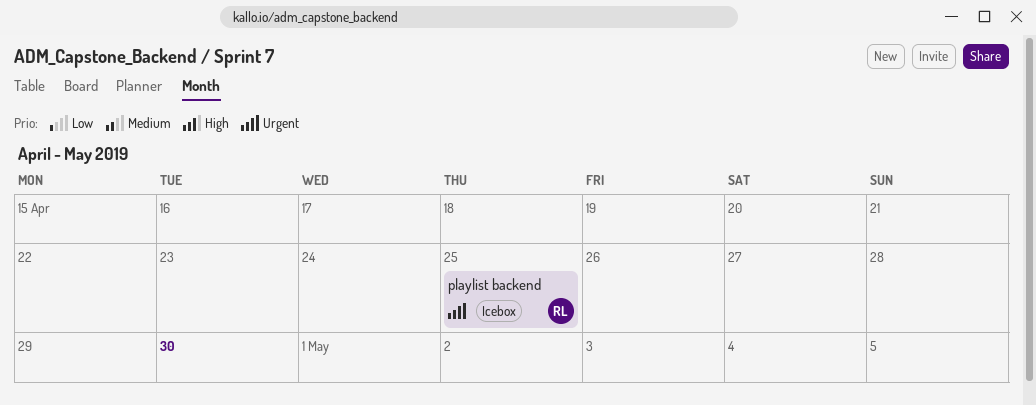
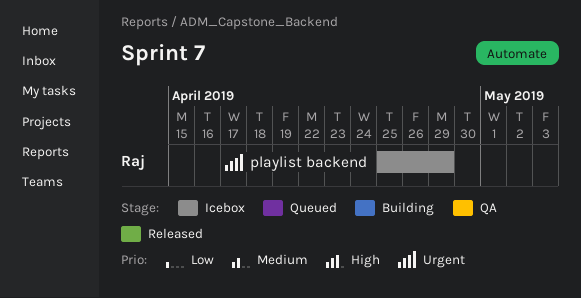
playlist backend, due: Apr 25 -> Apr 29

